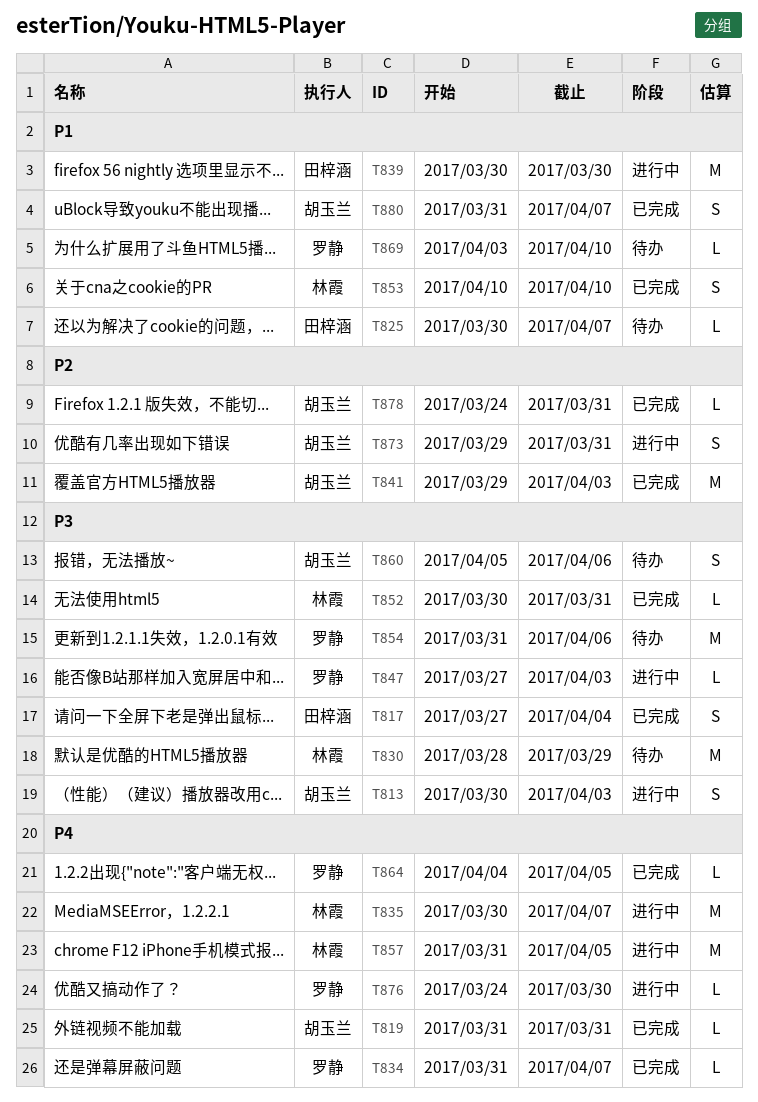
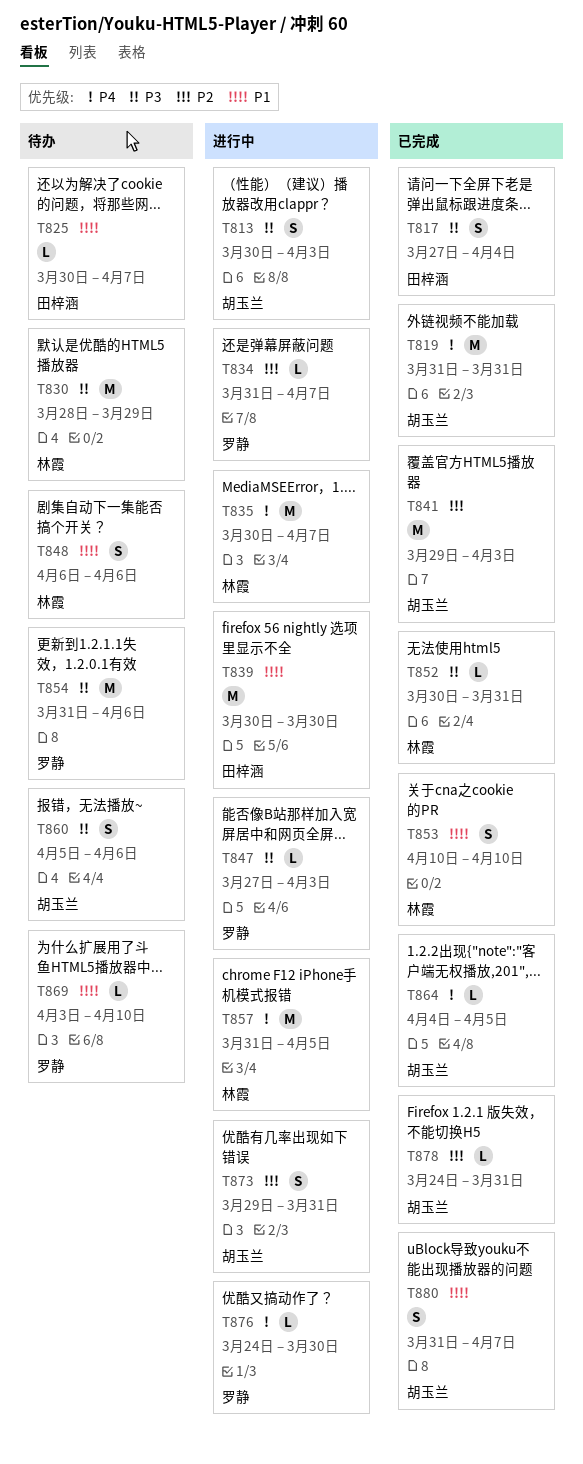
T819, estimate: L -> M
T834, status: 已完成 -> 进行中
T834, priority: P4 -> P2
T848: none -> present
T864, owner: 罗静 -> 胡玉兰

